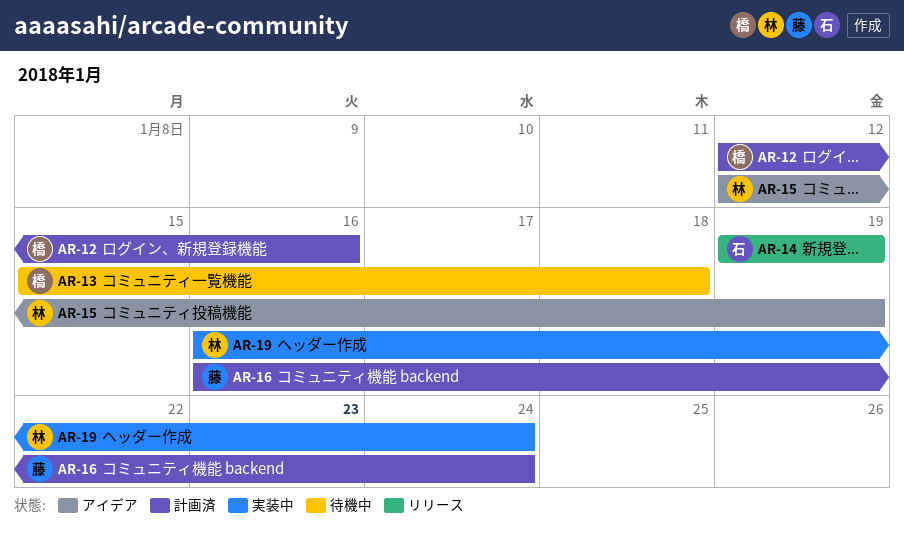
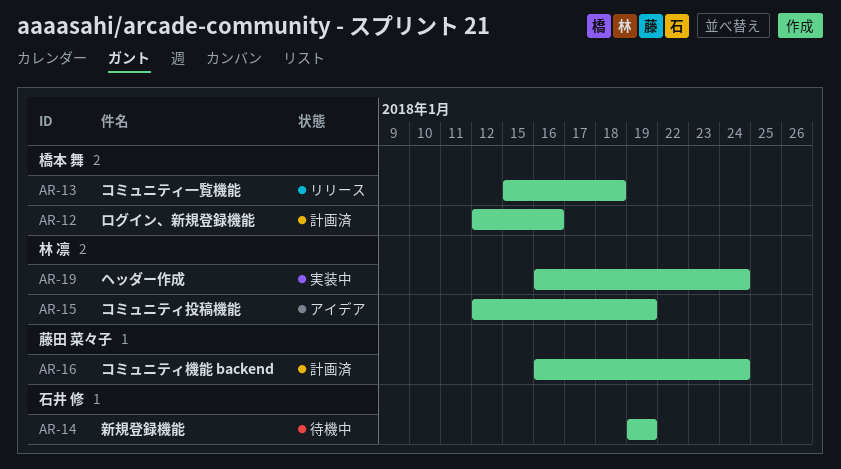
AR-13, status: 待機中 -> リリース
AR-14, status: リリース -> 待機中

